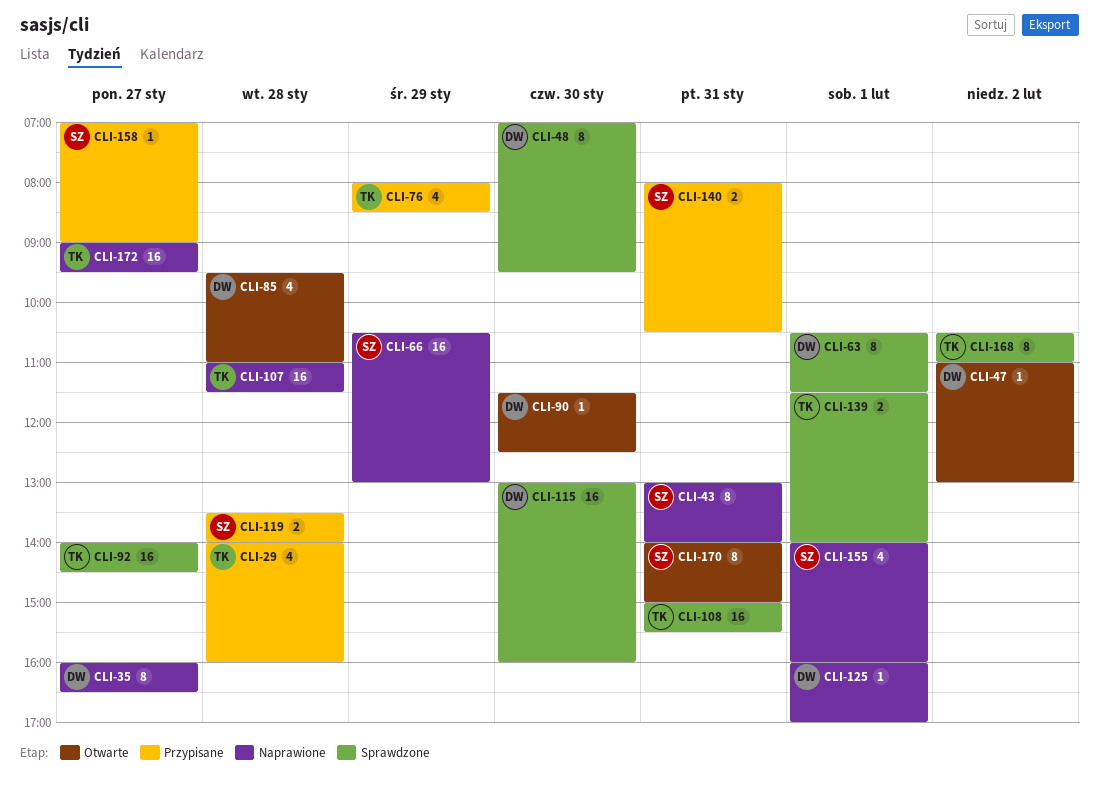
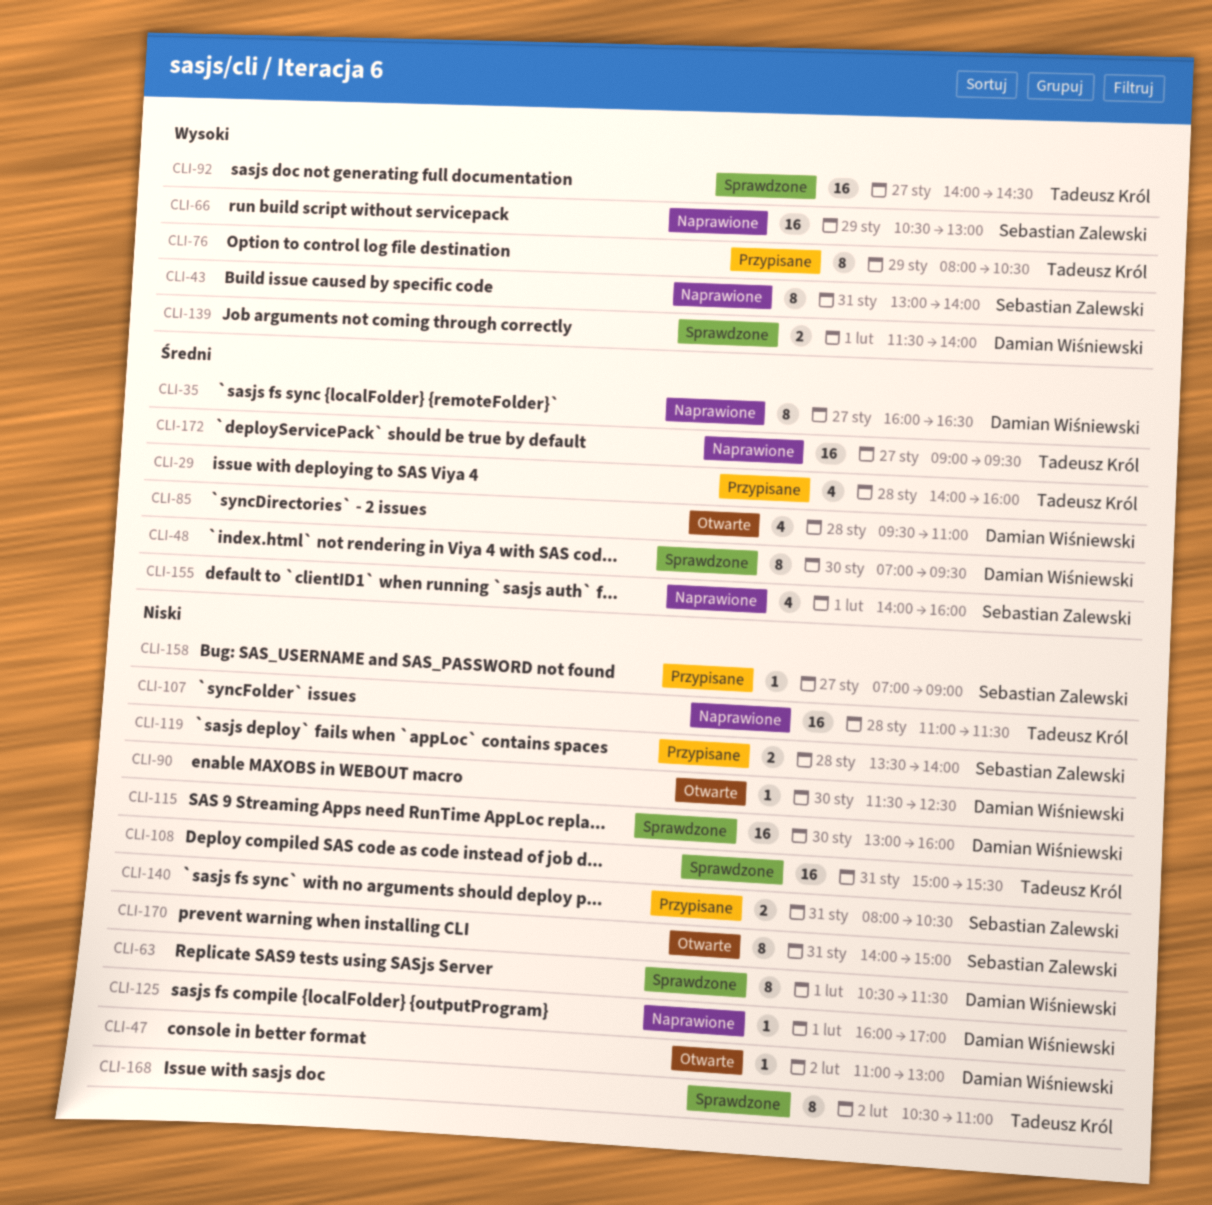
CLI-76, estimate: 4 -> 8
CLI-76, ends: 08:30 -> 10:30
CLI-139, owner: Tadeusz Król -> Damian Wiśniewski

